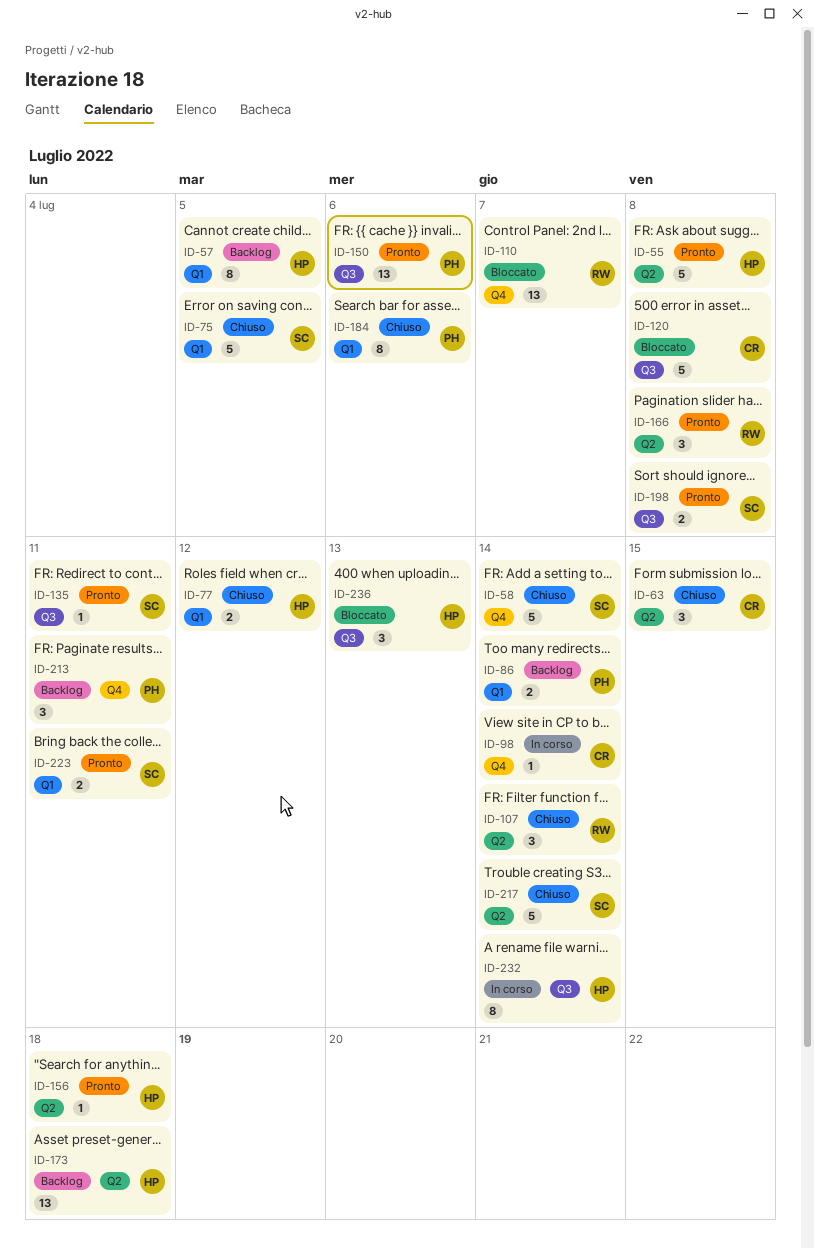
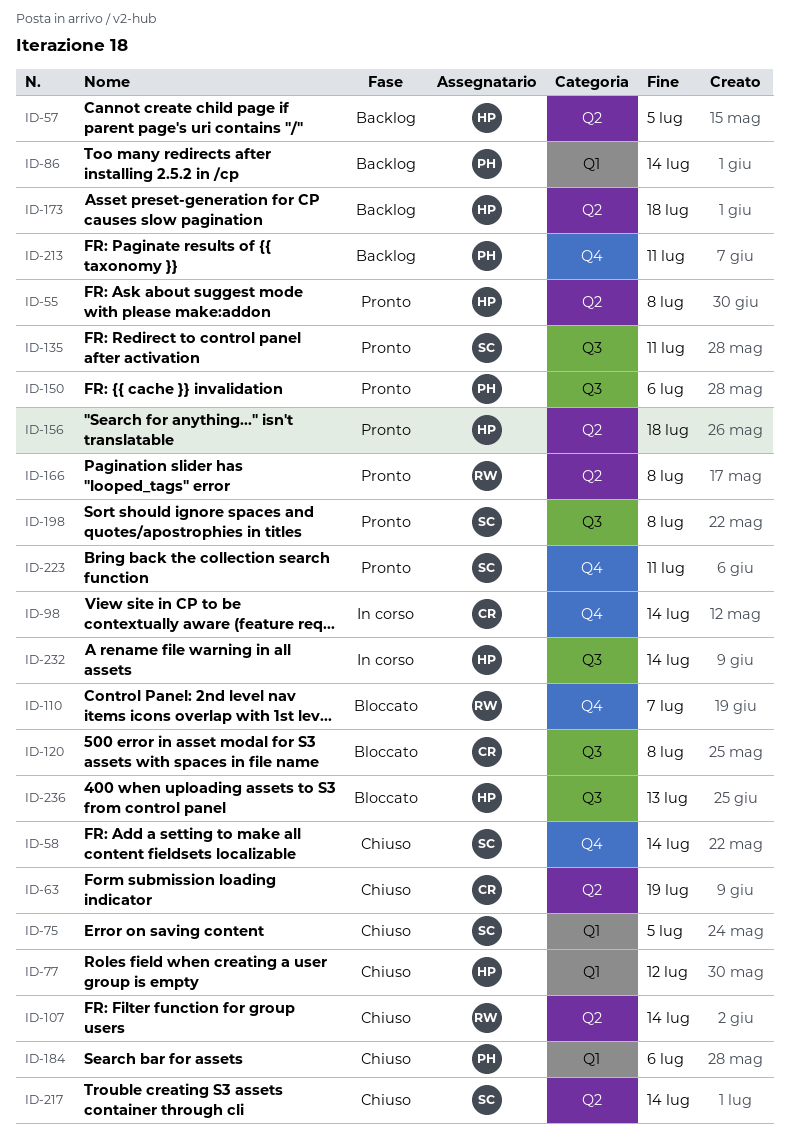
ID-57, label: Q1 -> Q2
ID-63, due: Jul 15 -> Jul 19
ID-223, label: Q1 -> Q4

